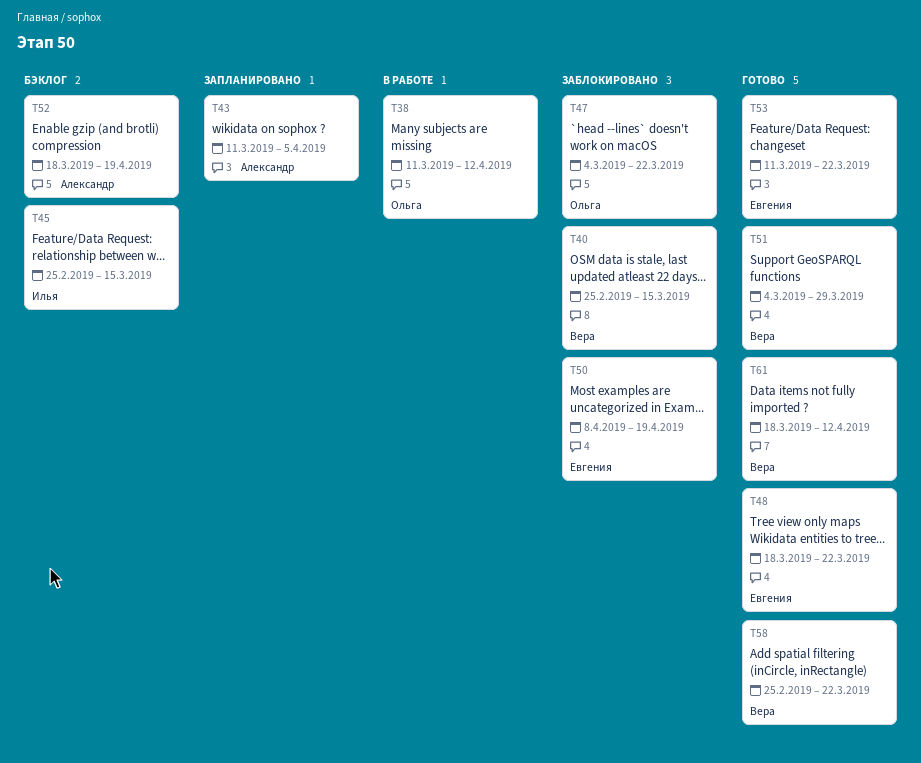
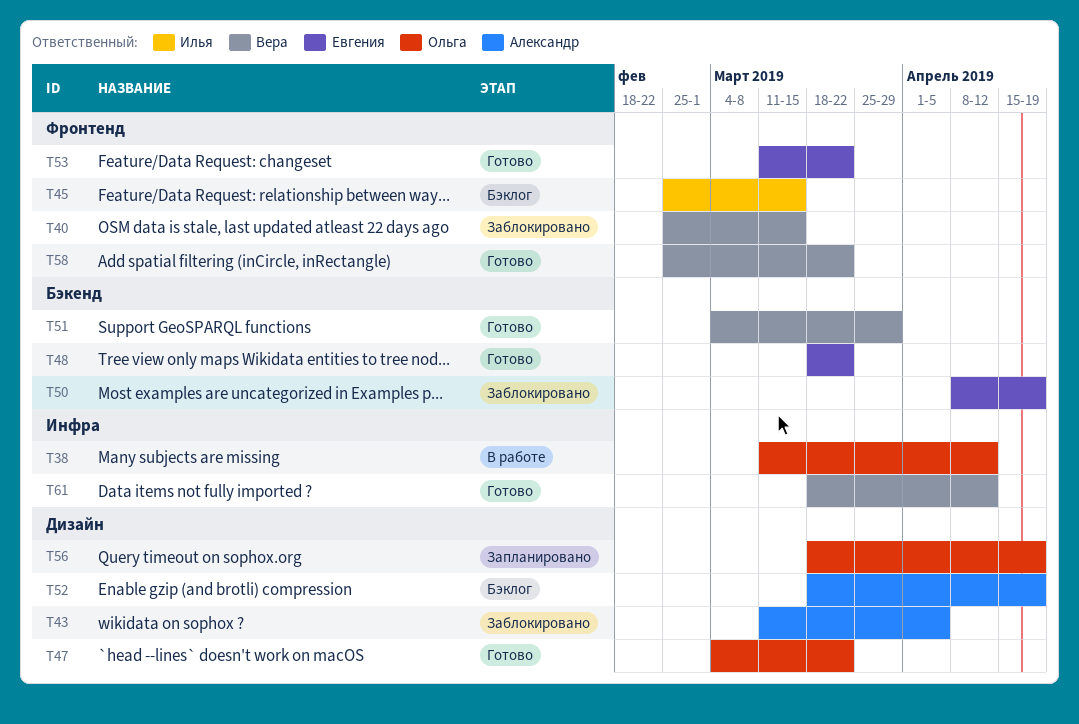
T43, status: Запланировано -> Заблокировано
T47, status: Заблокировано -> Готово
T56: none -> present

